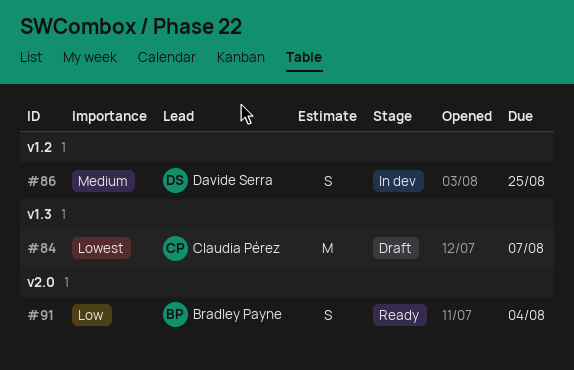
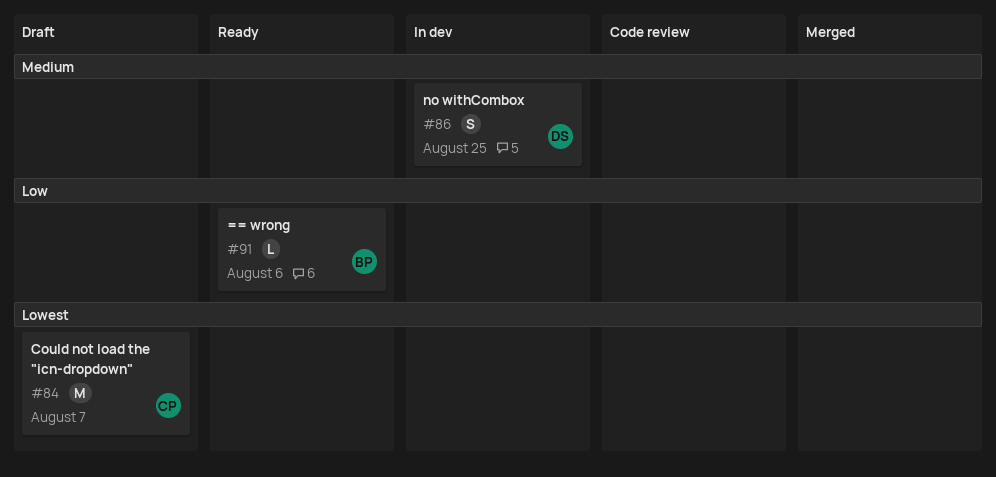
#91, estimate: S -> L
#91, due: Aug 4 -> Aug 6

